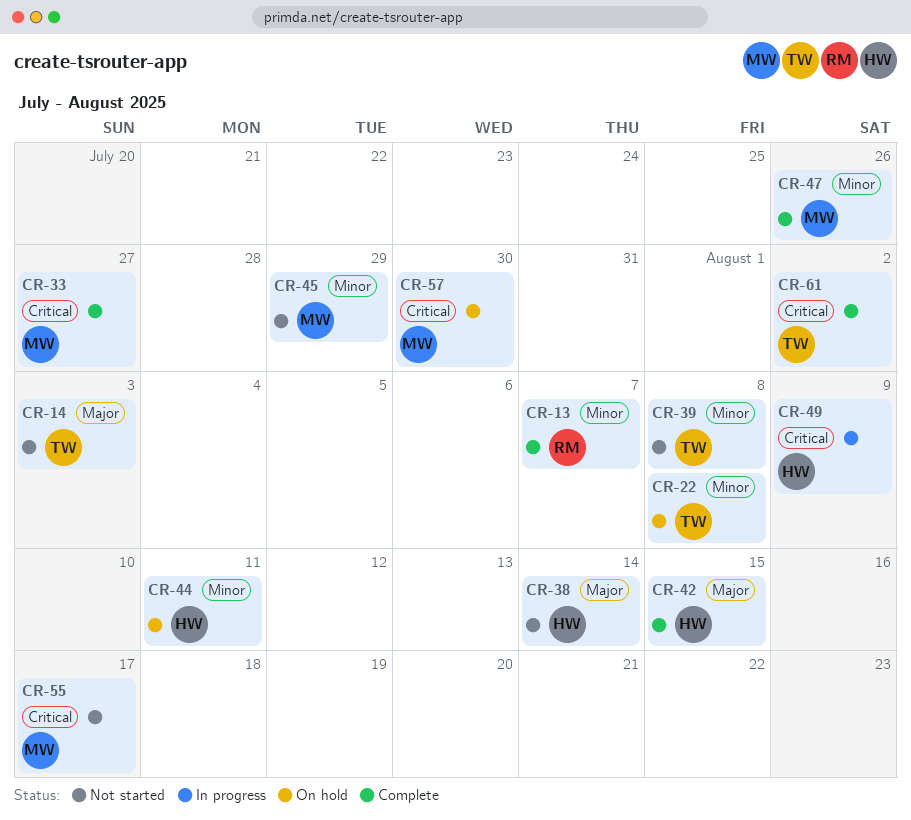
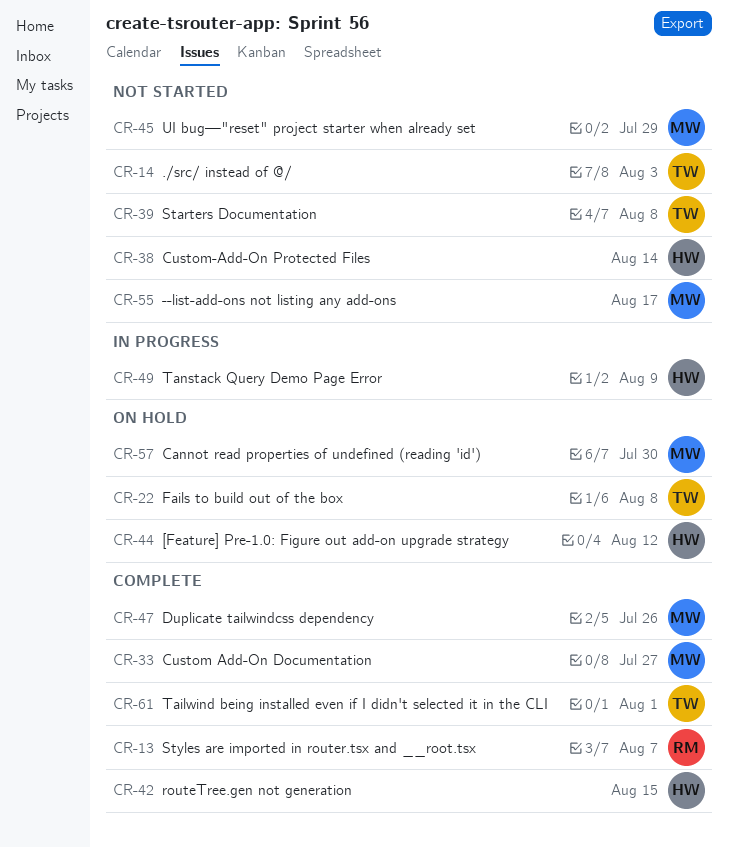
CR-44, due: Aug 11 -> Aug 12
CR-61, due: Aug 2 -> Aug 1

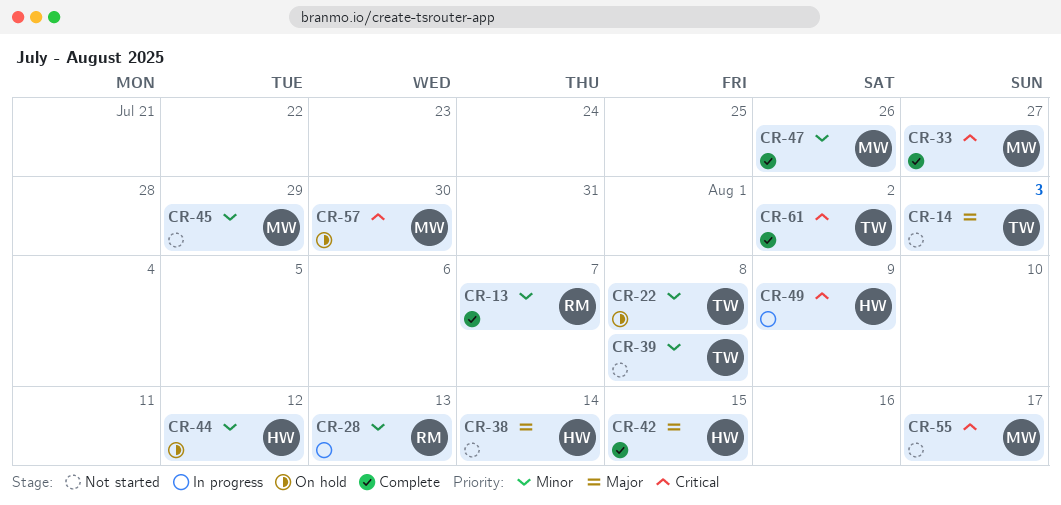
CR-28: none -> present
CR-61, due: Aug 1 -> Aug 2

